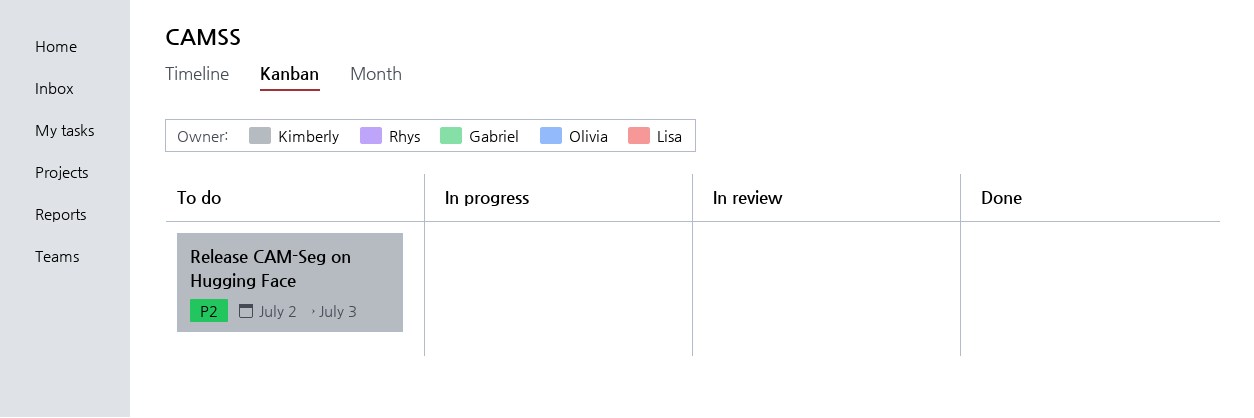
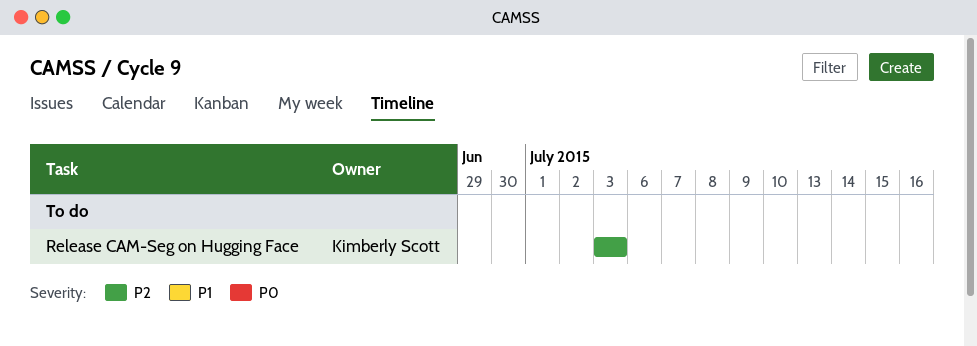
Release CAM-Seg on Hugging Face, start: Jul 2 -> Jul 3

